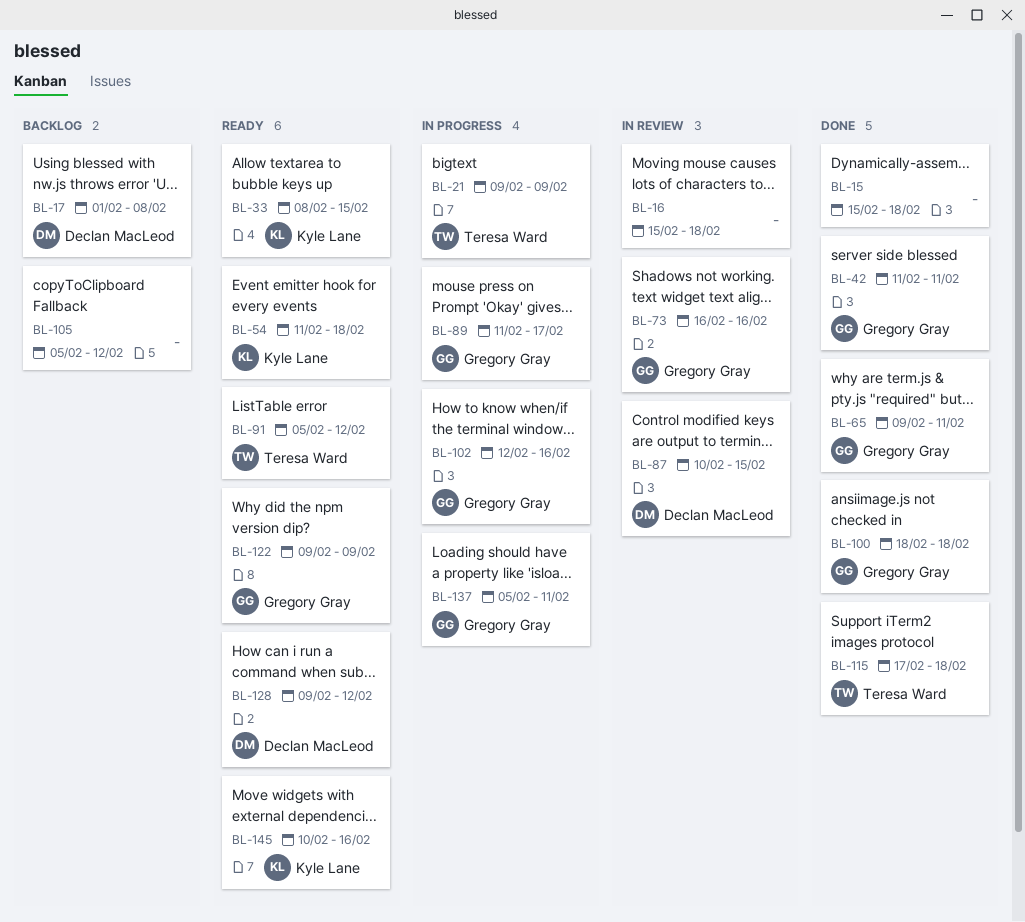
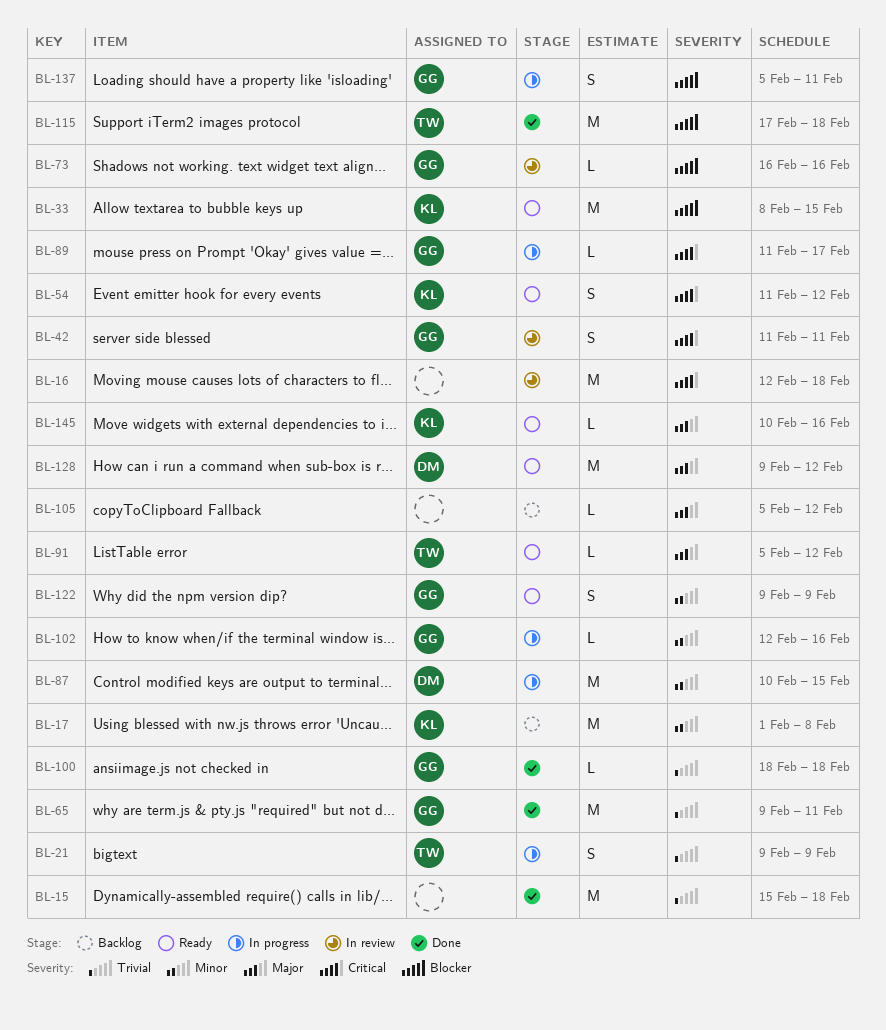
BL-16, start: Feb 15 -> Feb 12
BL-17, owner: Declan MacLeod -> Kyle Lane
BL-42, status: Done -> In review
BL-54, due: Feb 18 -> Feb 12
BL-87, status: In review -> In progress

